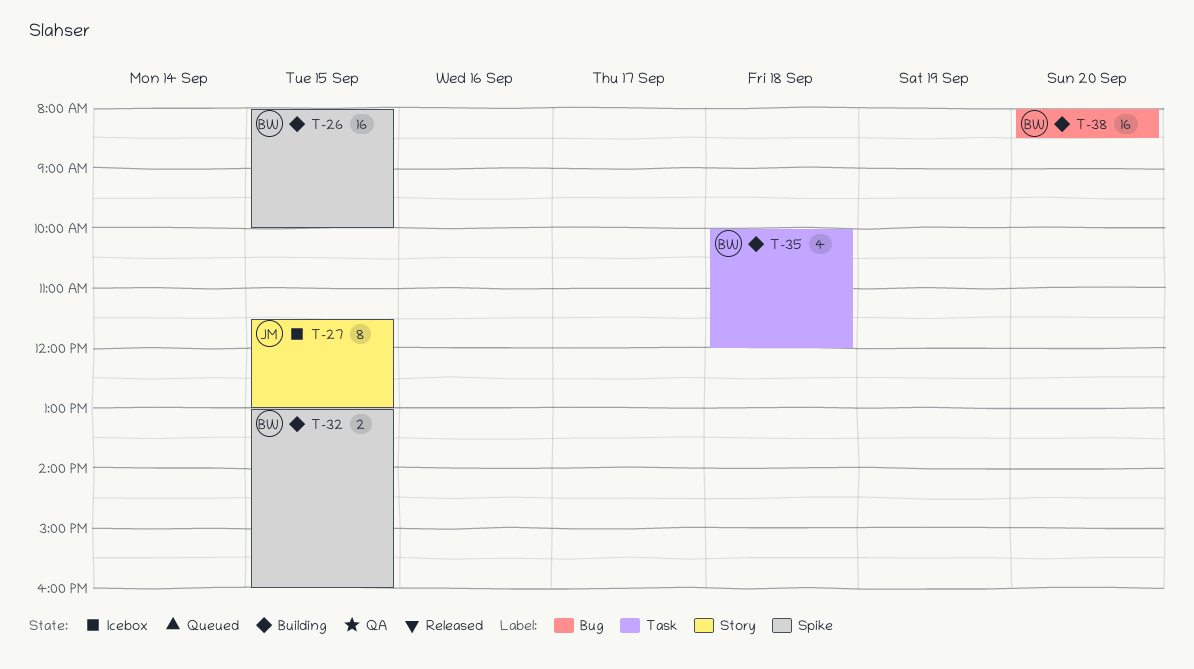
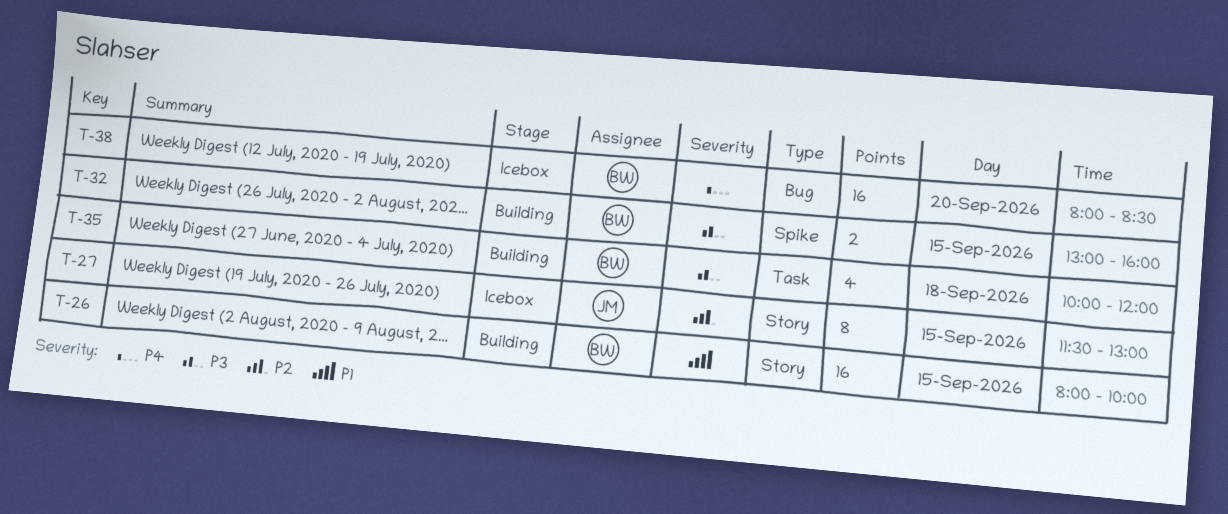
T-26, label: Spike -> Story
T-38, status: Building -> Icebox

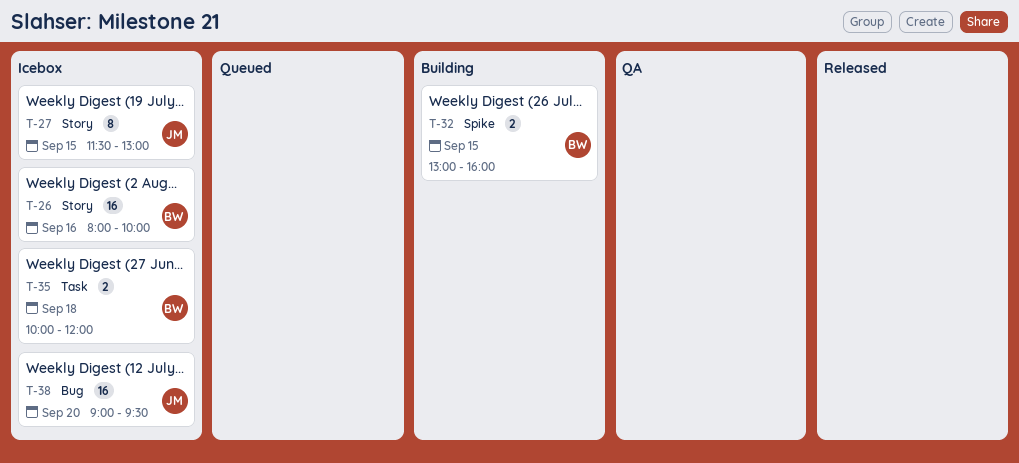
T-26, status: Building -> Icebox
T-26, day: Sep 15 -> Sep 16
T-35, status: Building -> Icebox
T-35, estimate: 4 -> 2
T-38, owner: BW -> JM
T-38, begins: 08:00 -> 09:00
T-38, ends: 08:30 -> 09:30

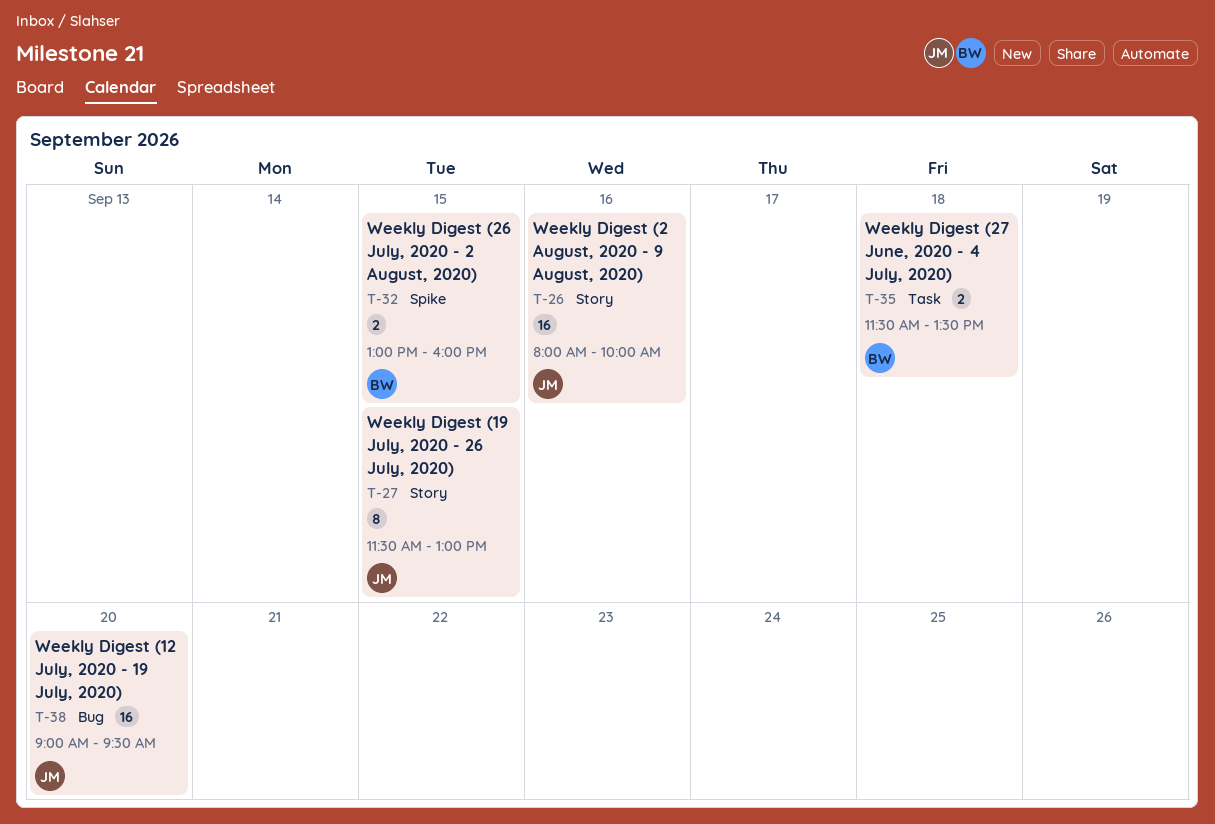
T-26, owner: BW -> JM
T-35, begins: 10:00 -> 11:30
T-35, ends: 12:00 -> 13:30

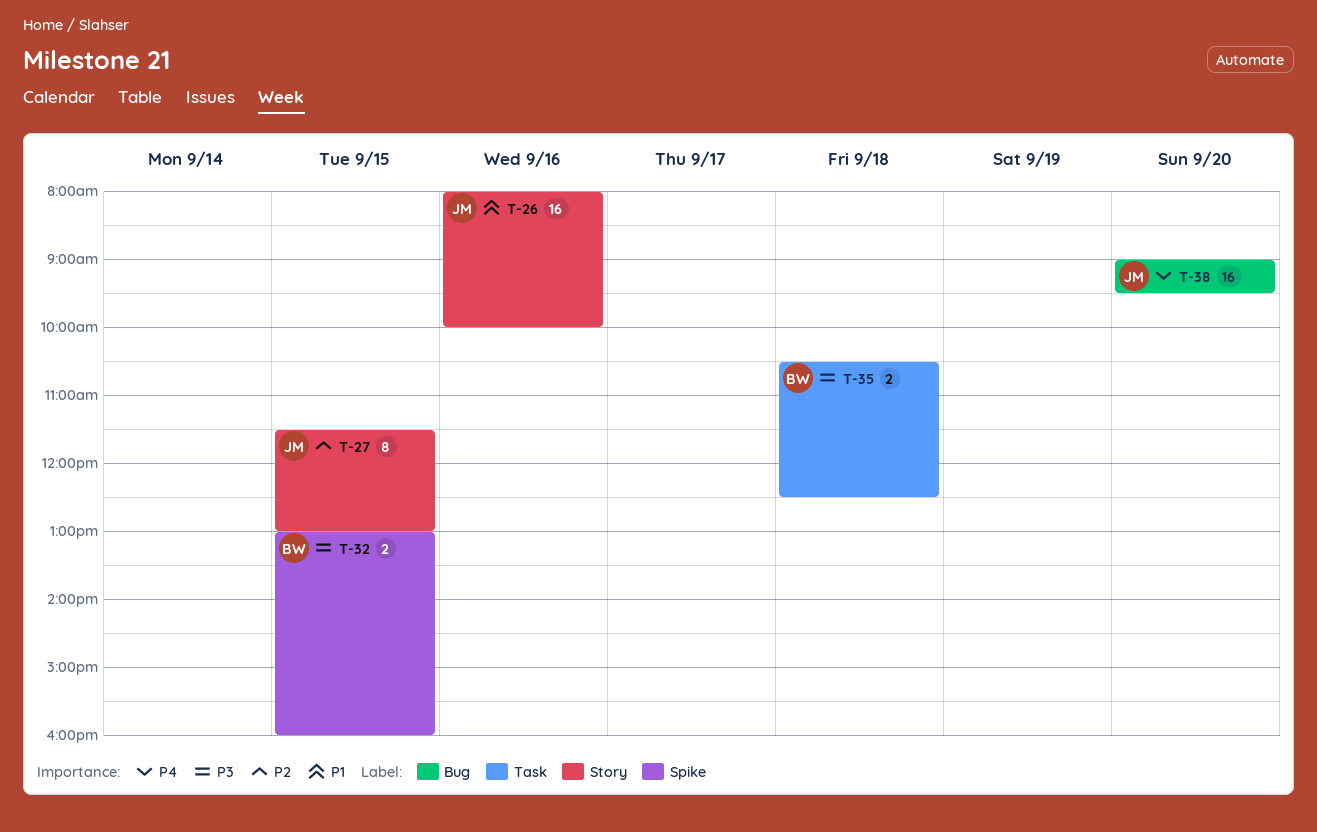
T-35, begins: 11:30 -> 10:30
T-35, ends: 13:30 -> 12:30

